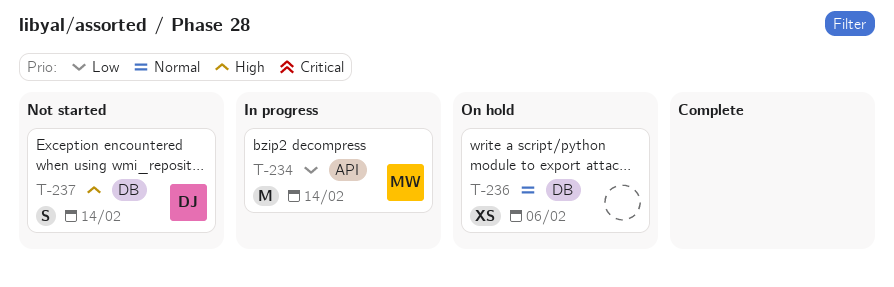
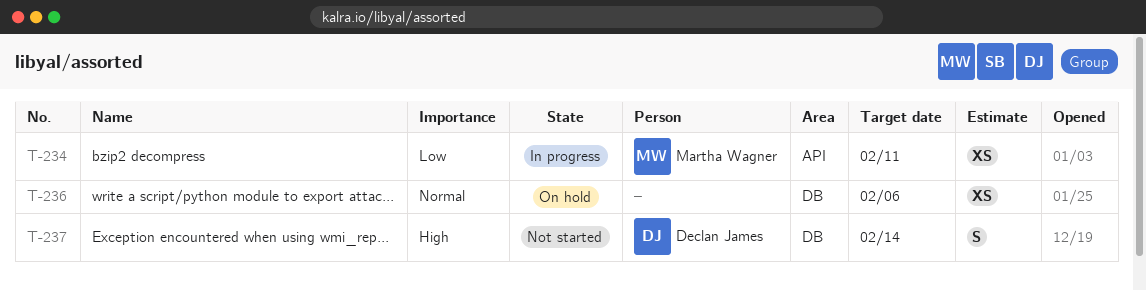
T-234, estimate: M -> XS
T-234, due: Feb 14 -> Feb 11

